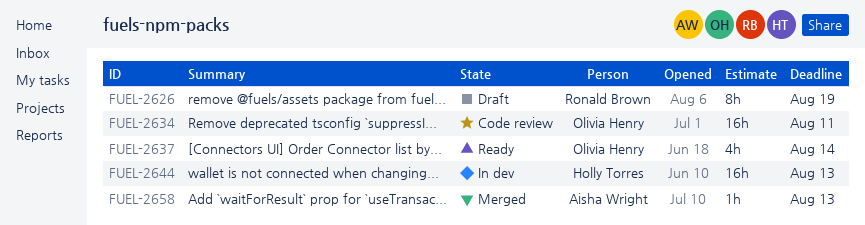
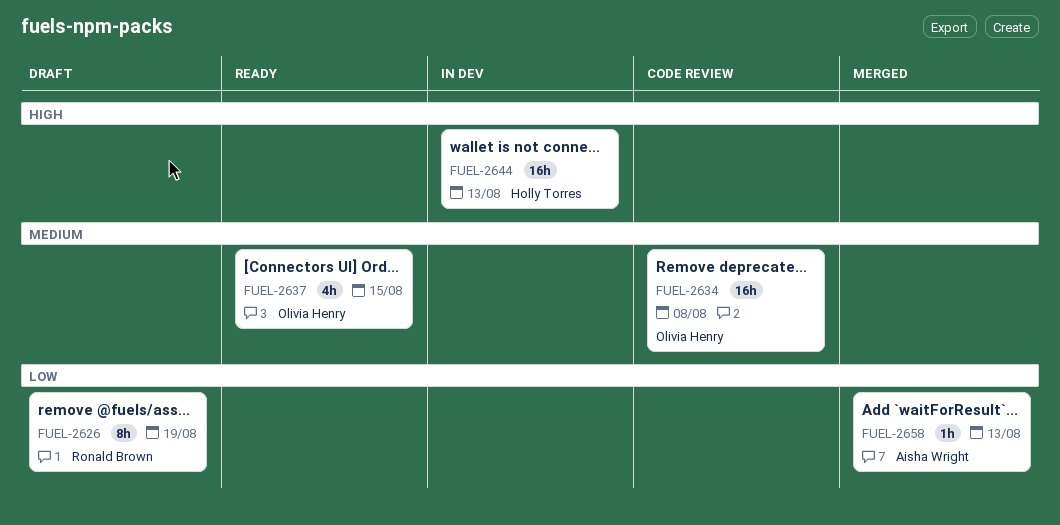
FUEL-2634, due: Aug 11 -> Aug 8
FUEL-2637, due: Aug 14 -> Aug 15

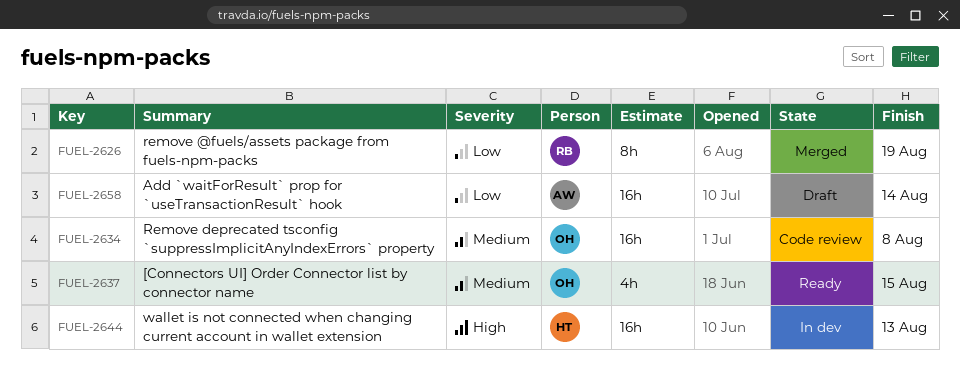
FUEL-2626, status: Draft -> Merged
FUEL-2658, status: Merged -> Draft
FUEL-2658, estimate: 1h -> 16h
FUEL-2658, due: Aug 13 -> Aug 14

